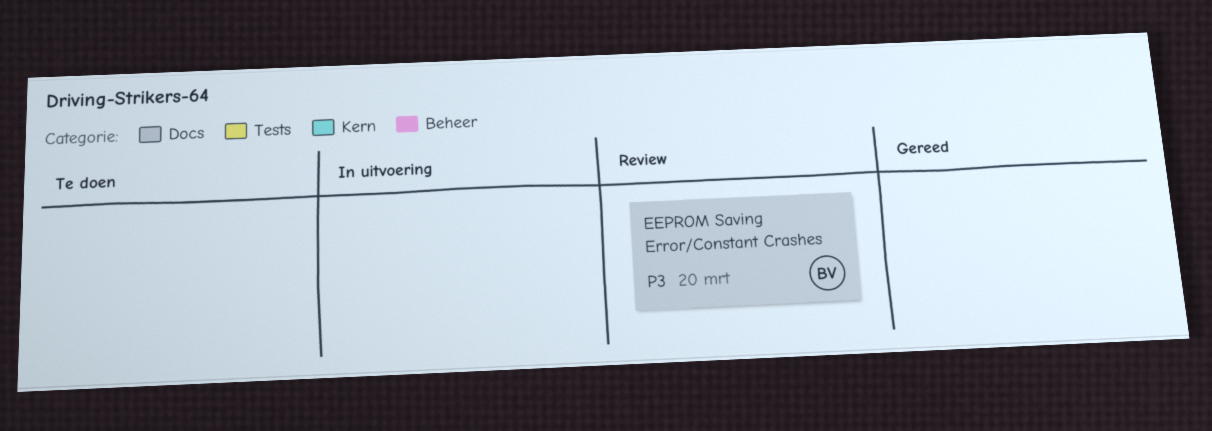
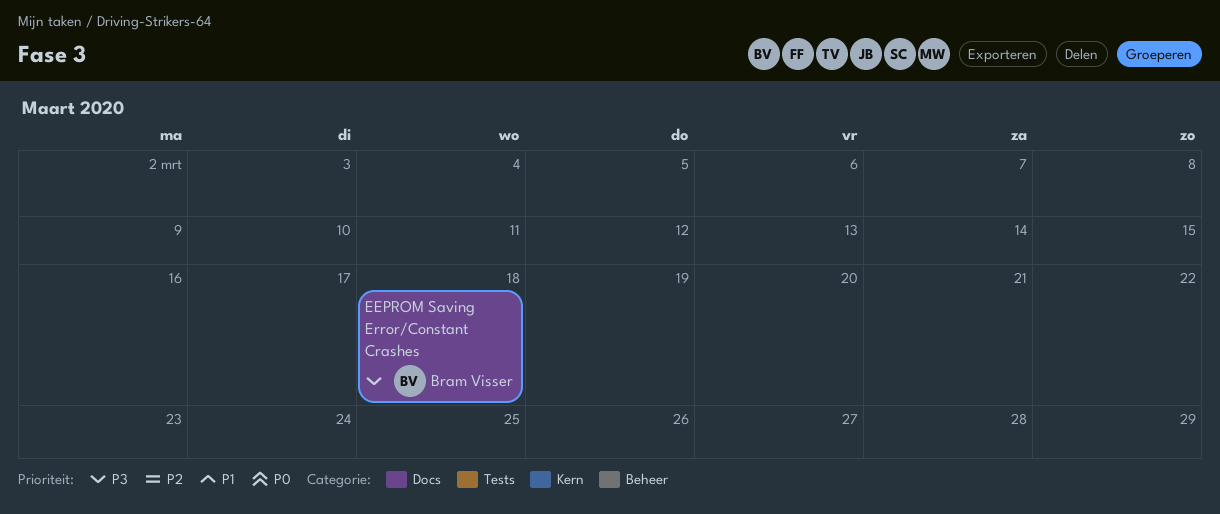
EEPROM Saving Error/Constant Crashes, due: Mar 20 -> Mar 18

